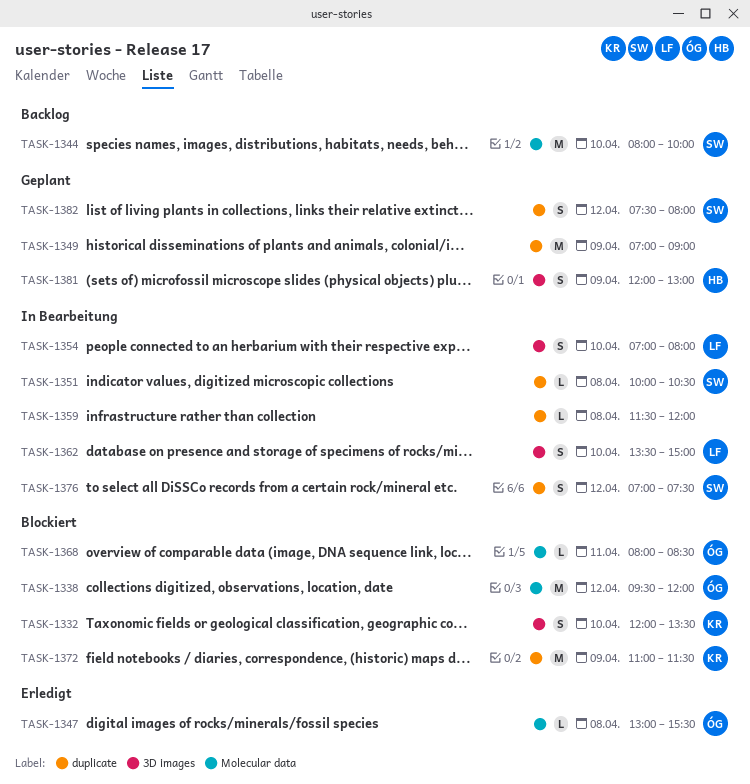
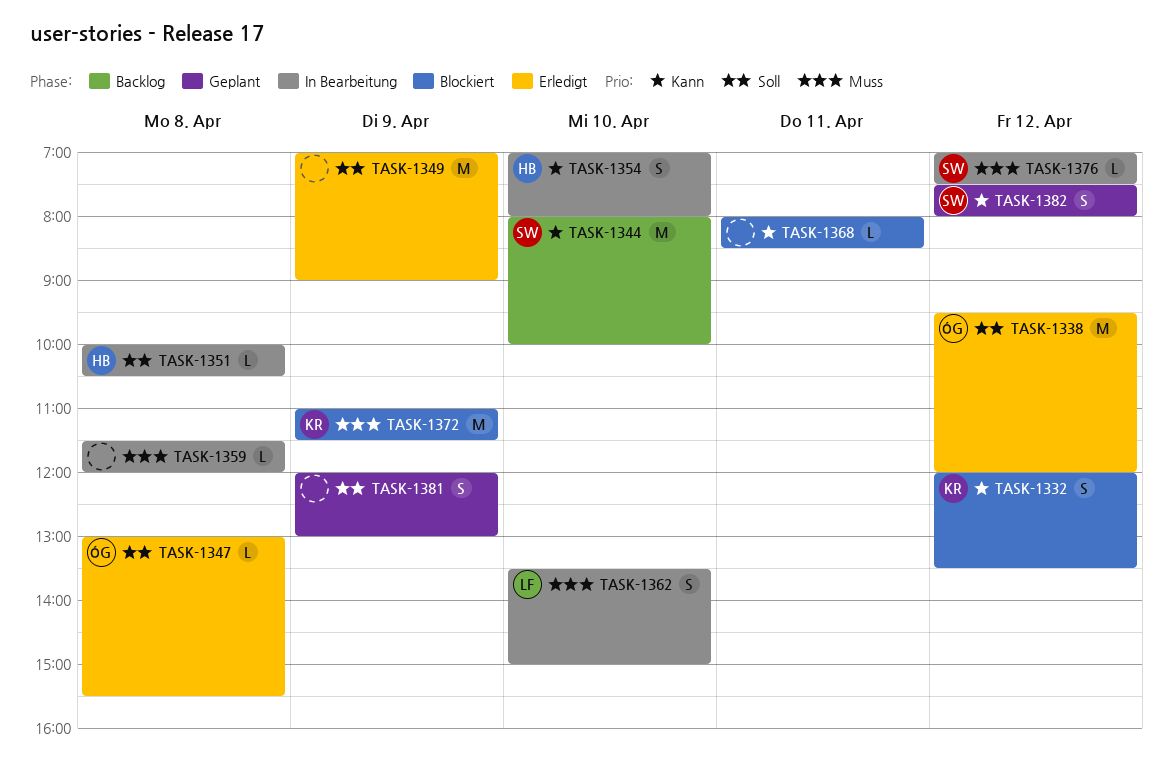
TASK-1332, day: Apr 10 -> Apr 12
TASK-1338, status: Blockiert -> Erledigt
TASK-1349, status: Geplant -> Erledigt
TASK-1351, owner: SW -> HB
TASK-1354, owner: LF -> HB
TASK-1368, owner: ÓG -> none
TASK-1376, estimate: S -> L
TASK-1381, owner: HB -> none

